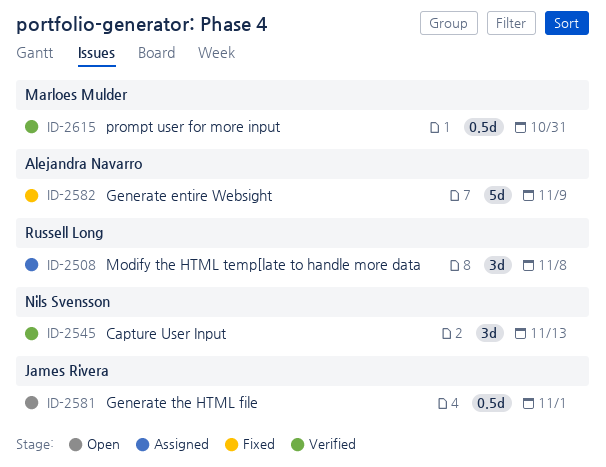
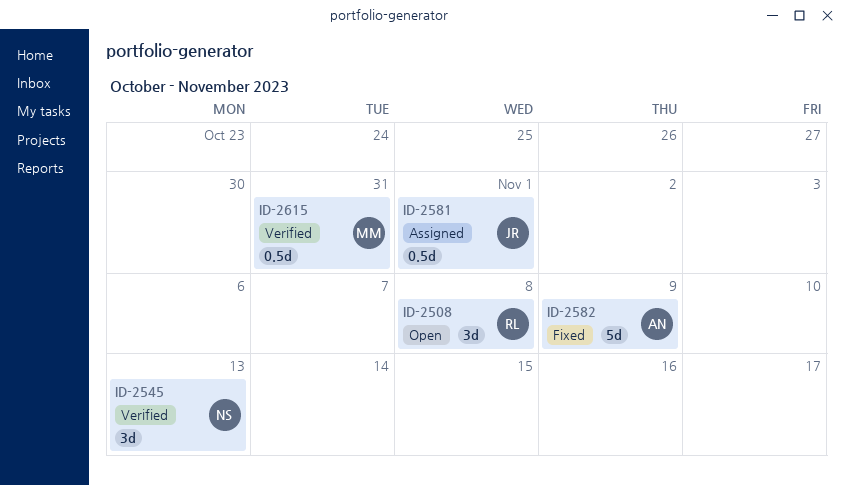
ID-2508, status: Assigned -> Open
ID-2581, status: Open -> Assigned

